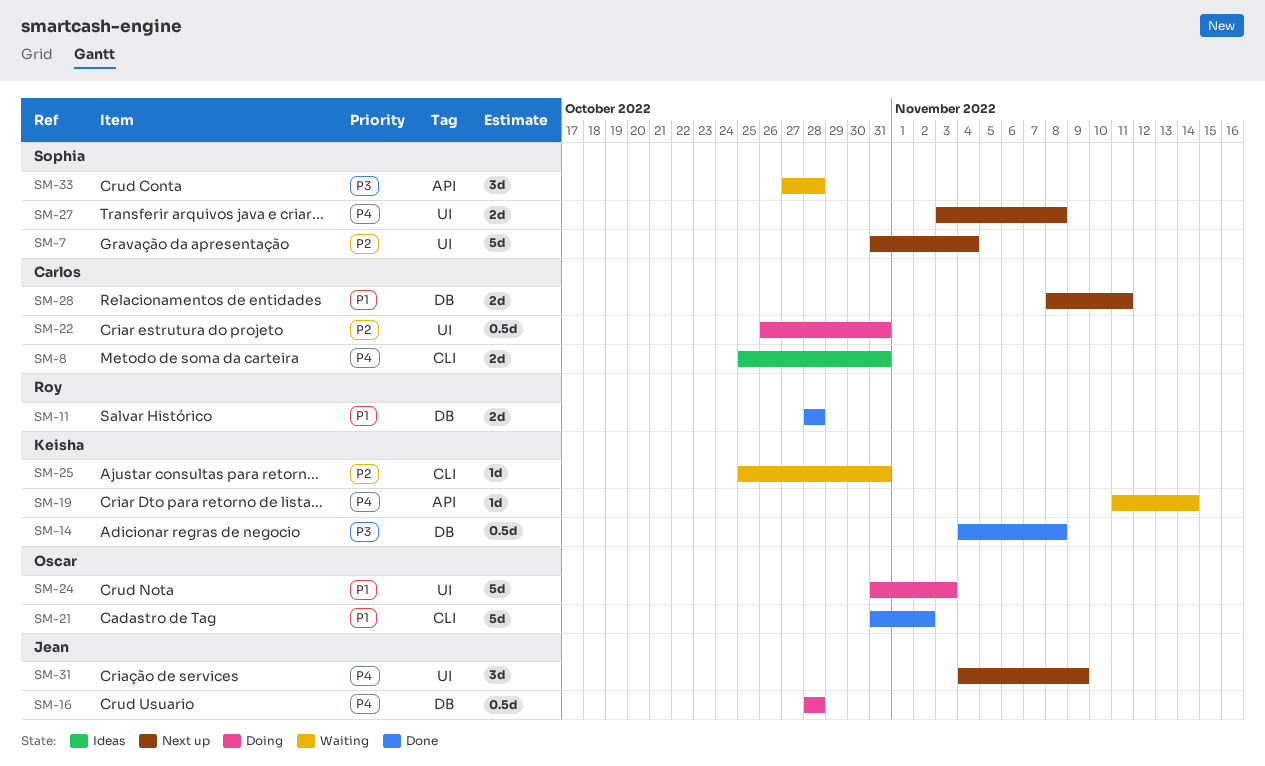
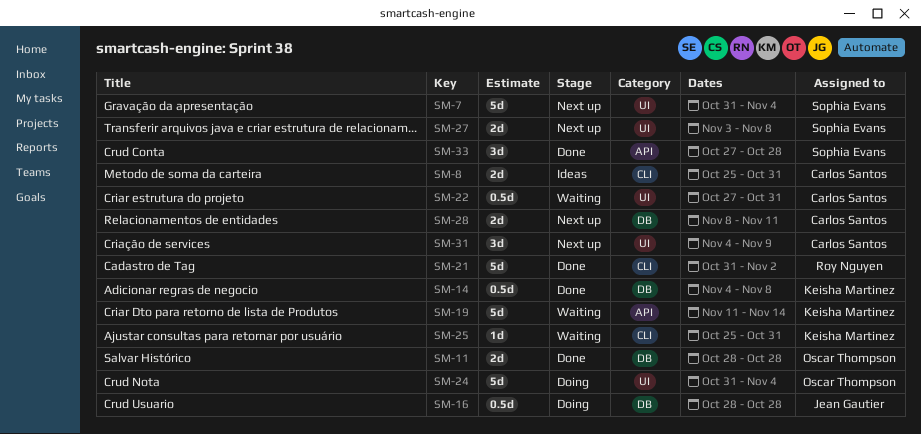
SM-11, owner: Roy Nguyen -> Oscar Thompson
SM-19, estimate: 1d -> 5d
SM-21, owner: Oscar Thompson -> Roy Nguyen
SM-22, status: Doing -> Waiting
SM-22, start: Oct 26 -> Oct 27
SM-24, due: Nov 3 -> Nov 4
SM-31, owner: Jean Gautier -> Carlos Santos
SM-33, status: Waiting -> Done

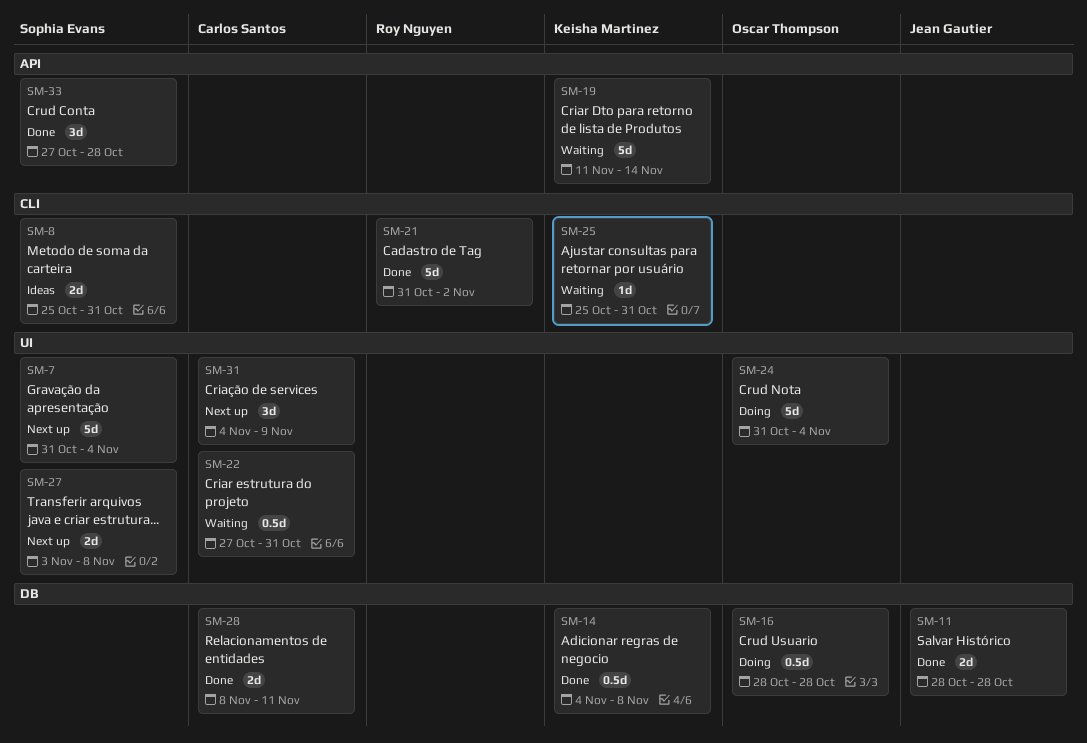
SM-8, owner: Carlos Santos -> Sophia Evans
SM-11, owner: Oscar Thompson -> Jean Gautier
SM-16, owner: Jean Gautier -> Oscar Thompson
SM-28, status: Next up -> Done

